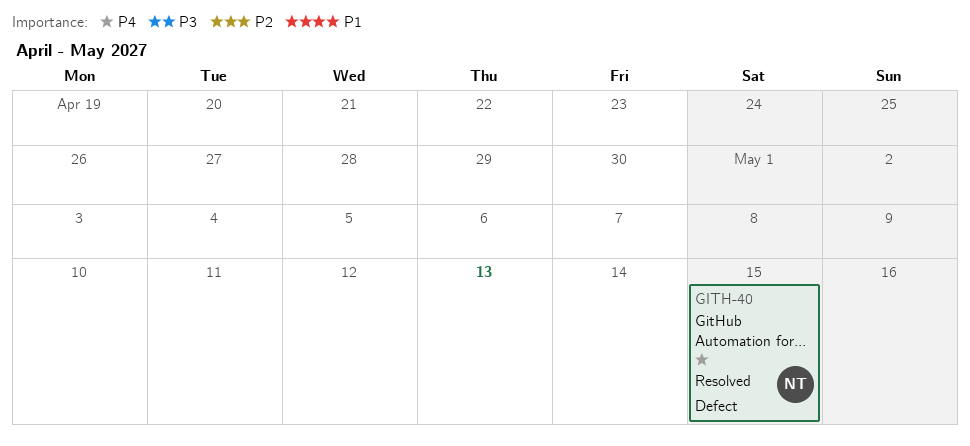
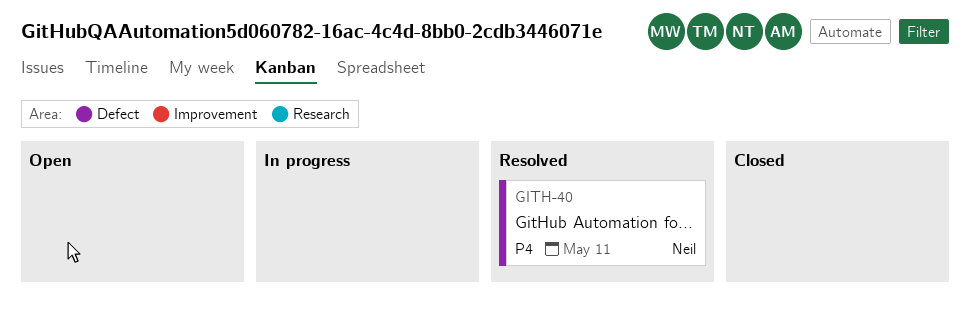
GITH-40, due: May 15 -> May 11

